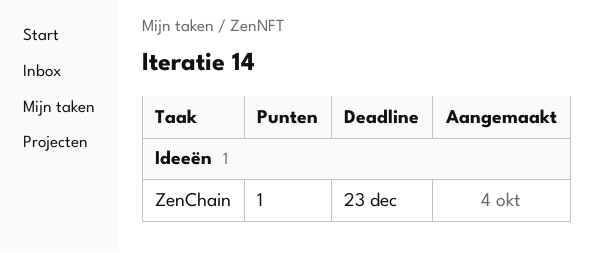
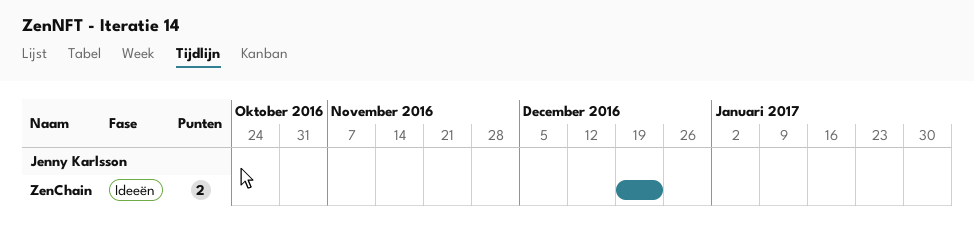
ZenChain, estimate: 1 -> 2

